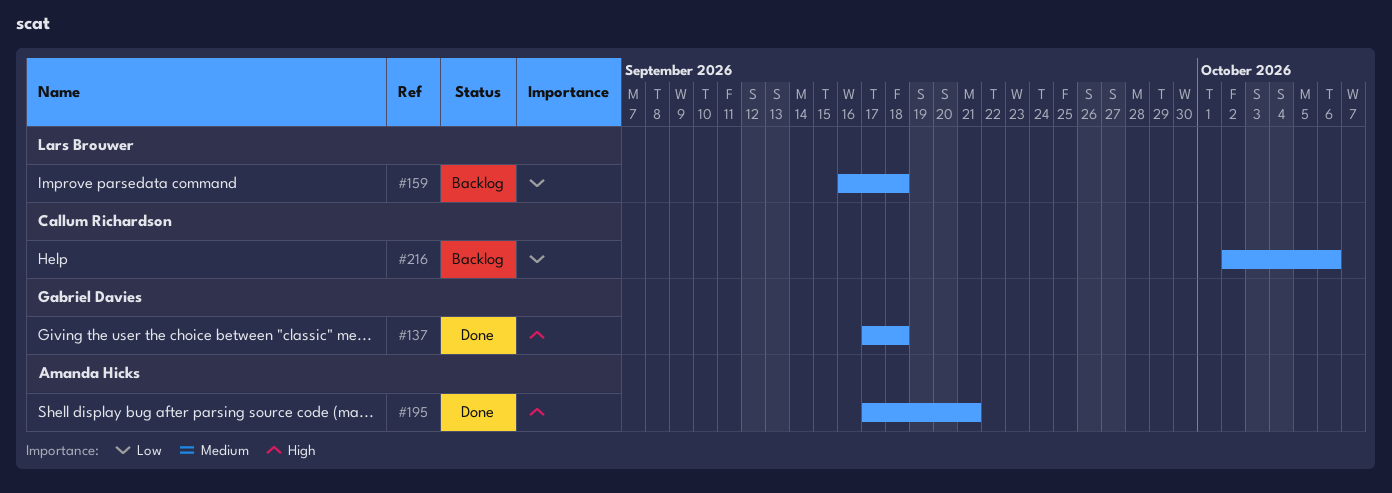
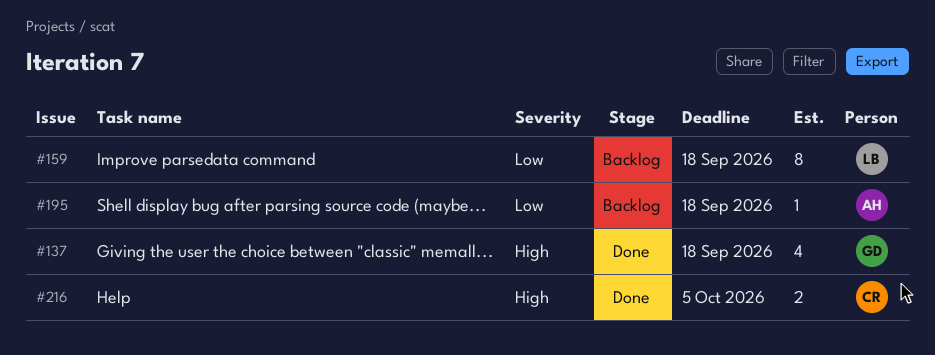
#195, status: Done -> Backlog
#195, priority: High -> Low
#195, due: Sep 21 -> Sep 18
#216, status: Backlog -> Done
#216, priority: Low -> High
#216, due: Oct 6 -> Oct 5

